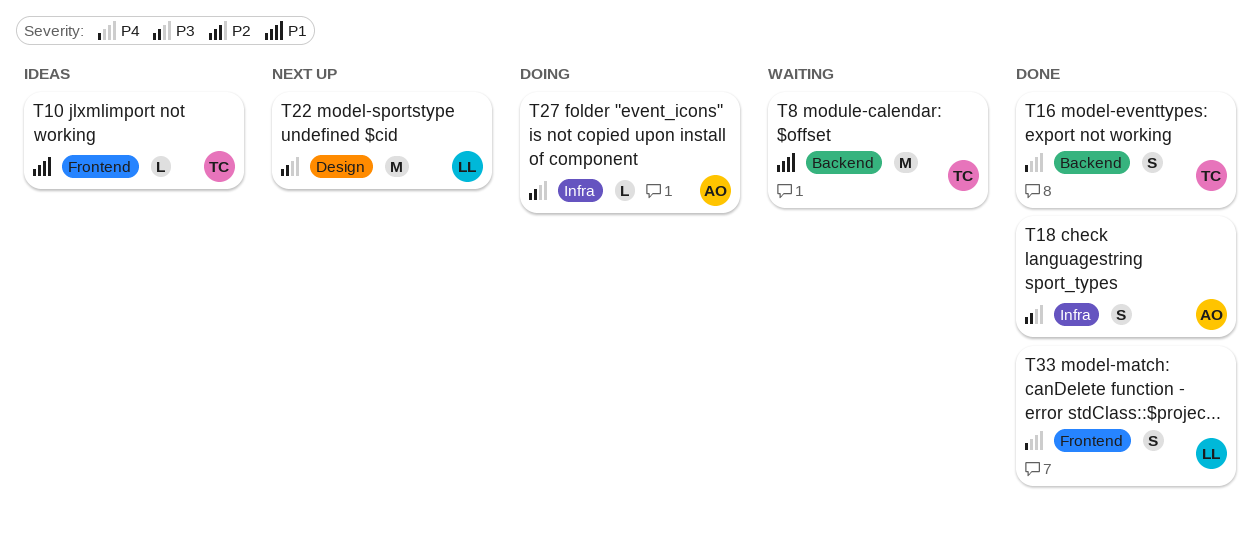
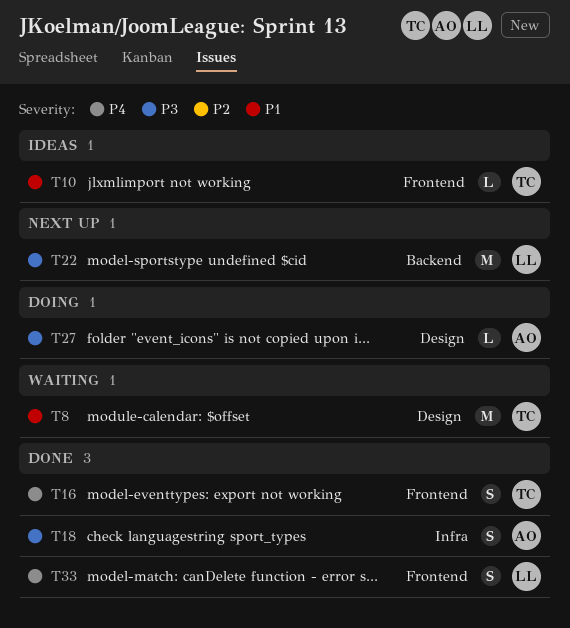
T8, label: Backend -> Design
T16, label: Backend -> Frontend
T22, label: Design -> Backend
T27, label: Infra -> Design

